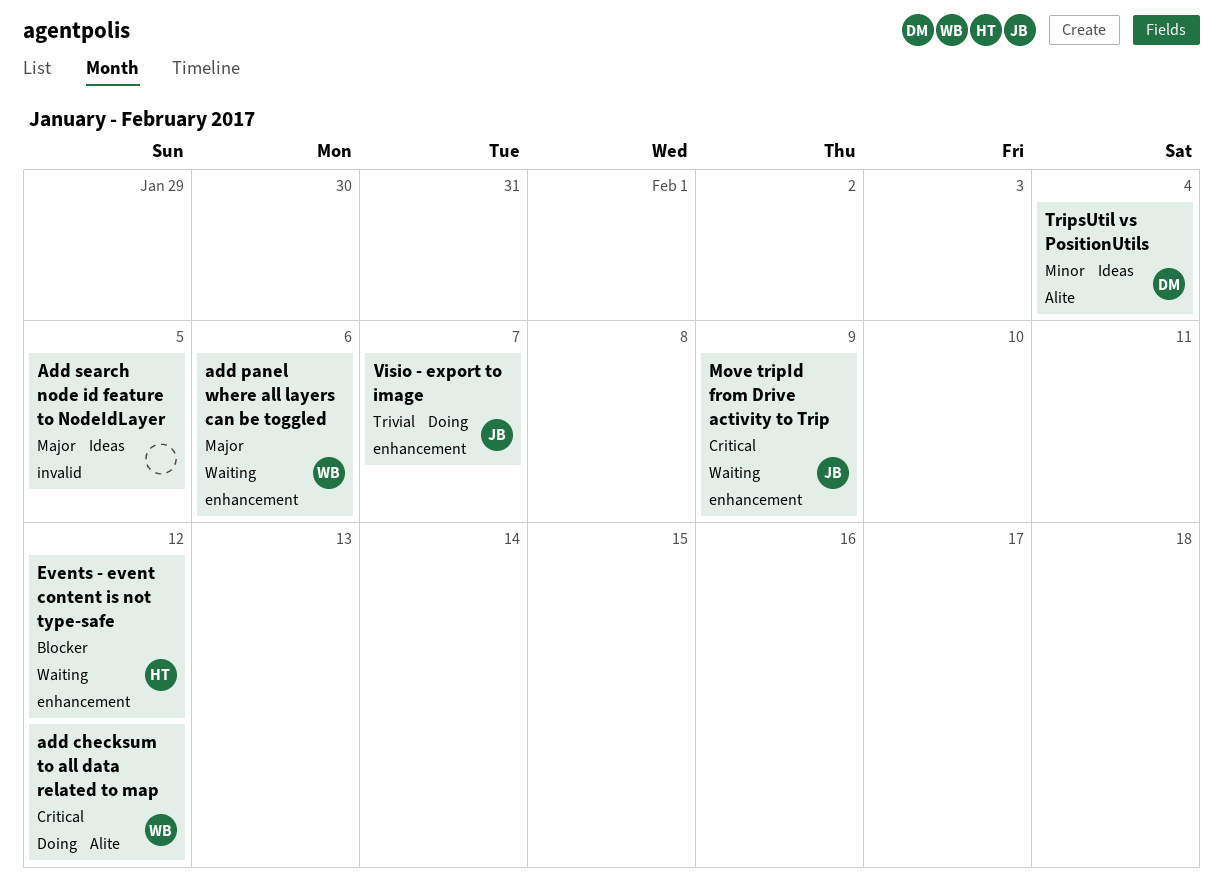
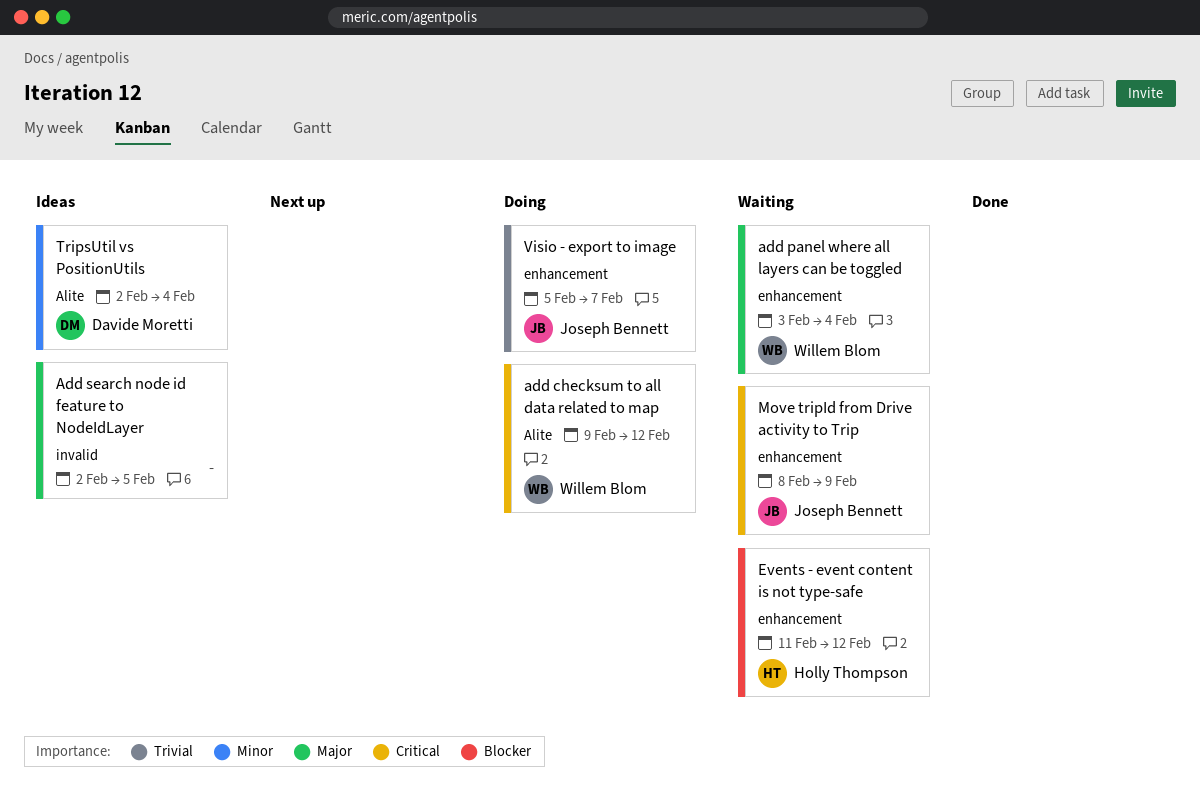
add panel where all layers can be toggled, due: Feb 6 -> Feb 4

